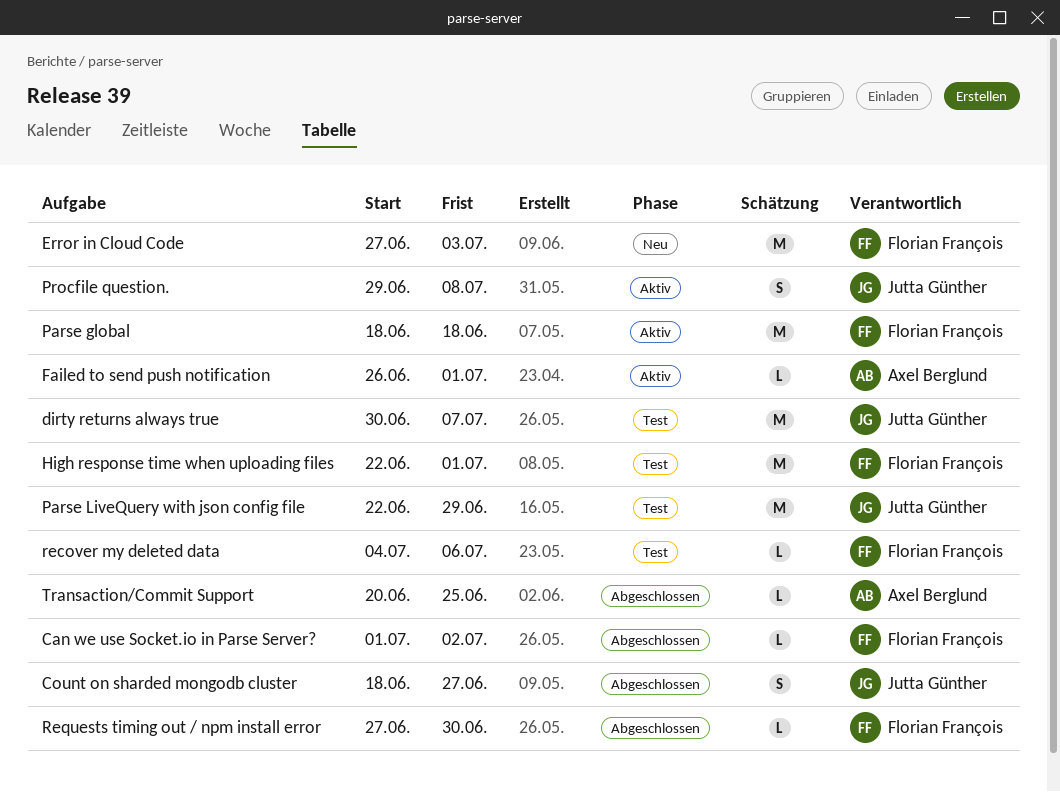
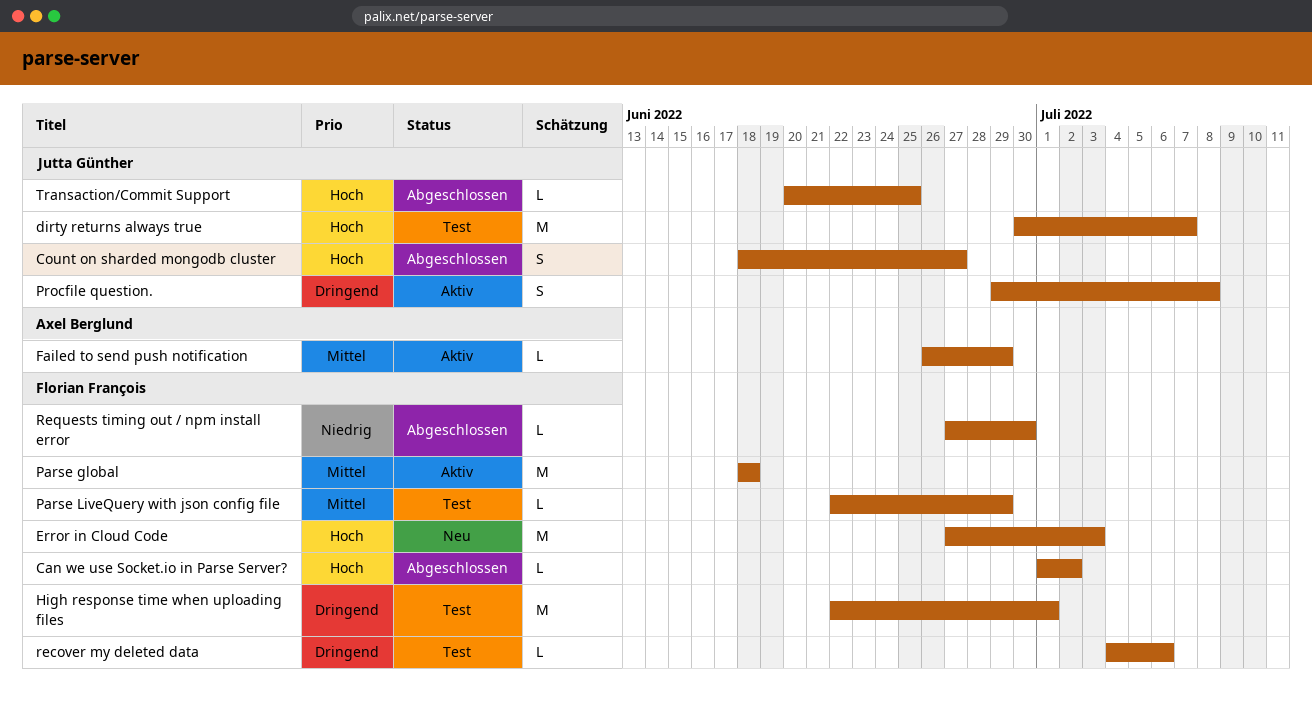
Failed to send push notification, due: Jul 1 -> Jun 29
Parse LiveQuery with json config file, owner: Jutta Günther -> Florian François
Parse LiveQuery with json config file, estimate: M -> L
Transaction/Commit Support, owner: Axel Berglund -> Jutta Günther

